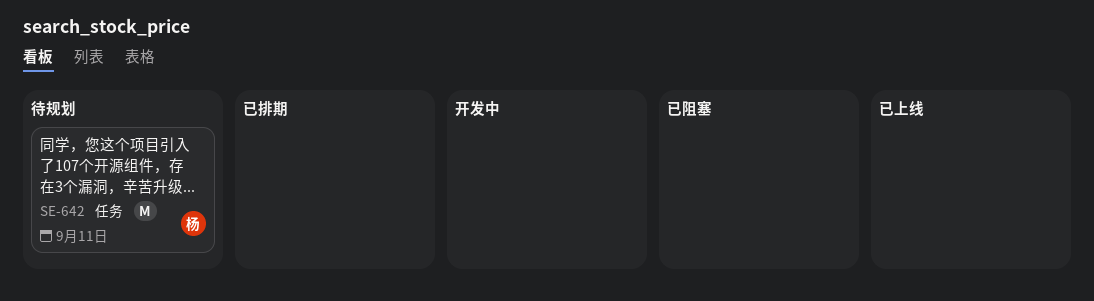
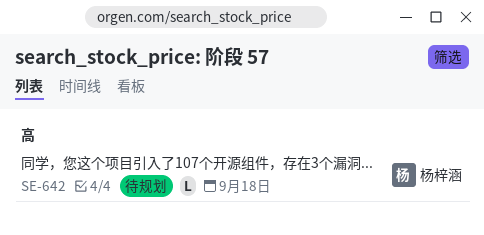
SE-642, estimate: M -> L
SE-642, due: Sep 11 -> Sep 18

